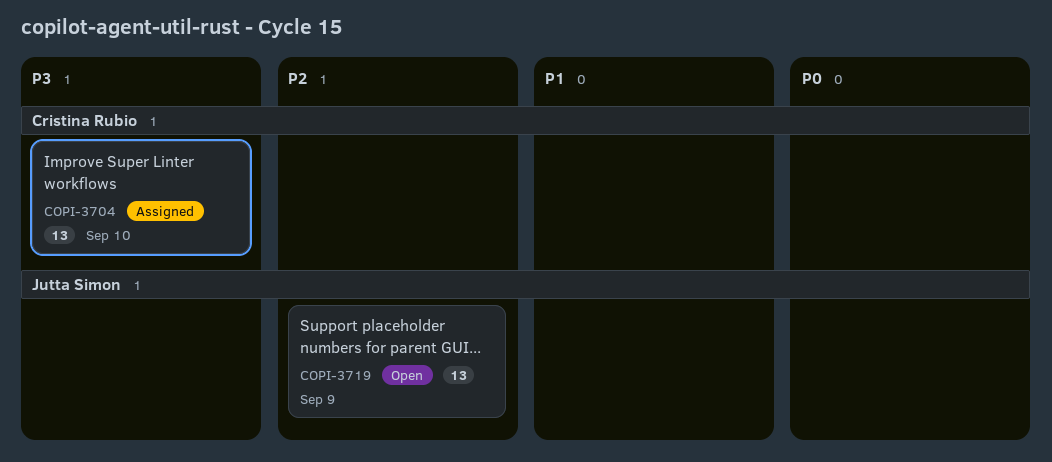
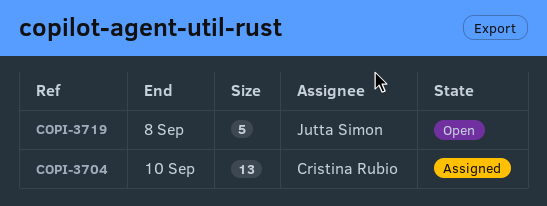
COPI-3719, estimate: 13 -> 5
COPI-3719, due: Sep 9 -> Sep 8

